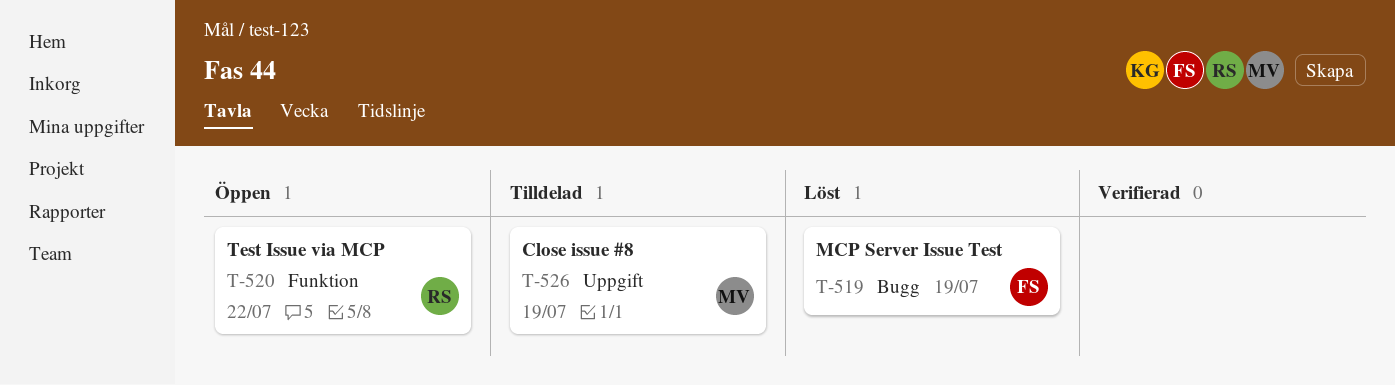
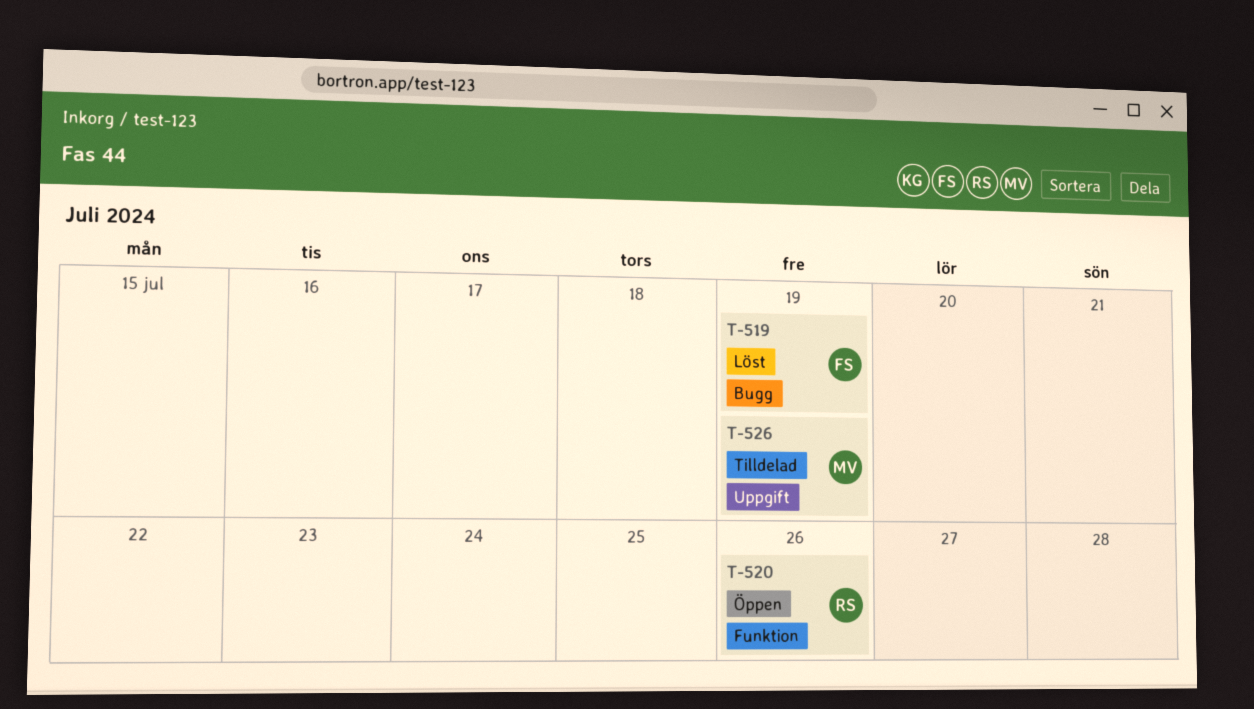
T-520, due: Jul 22 -> Jul 26

